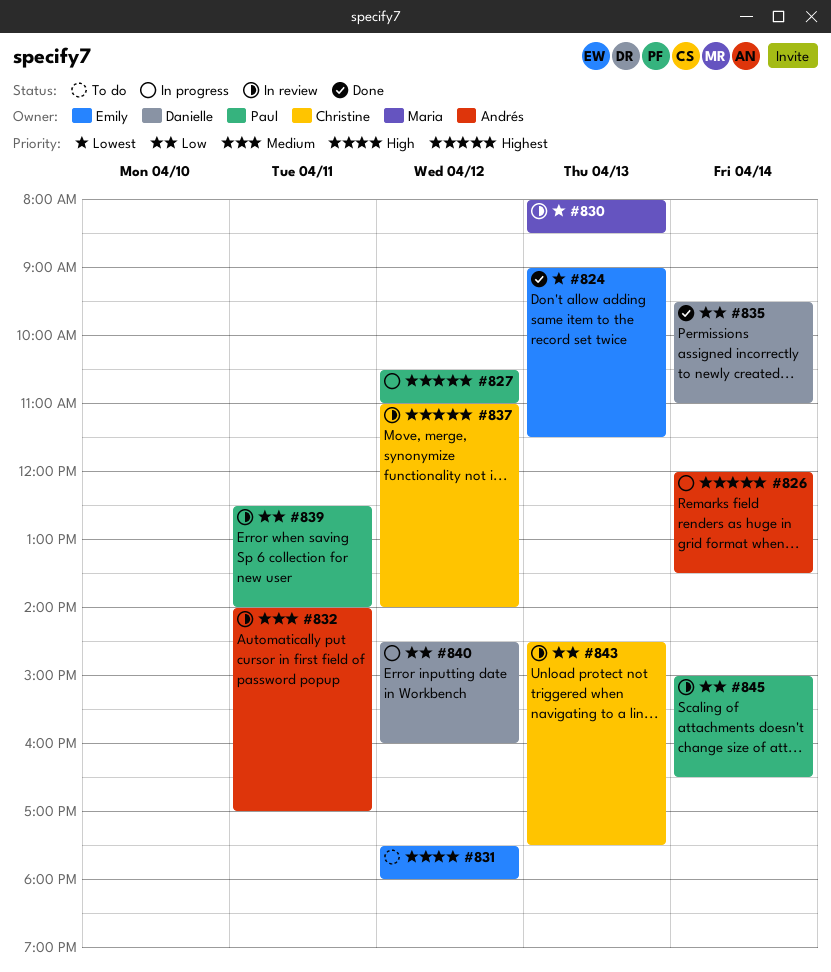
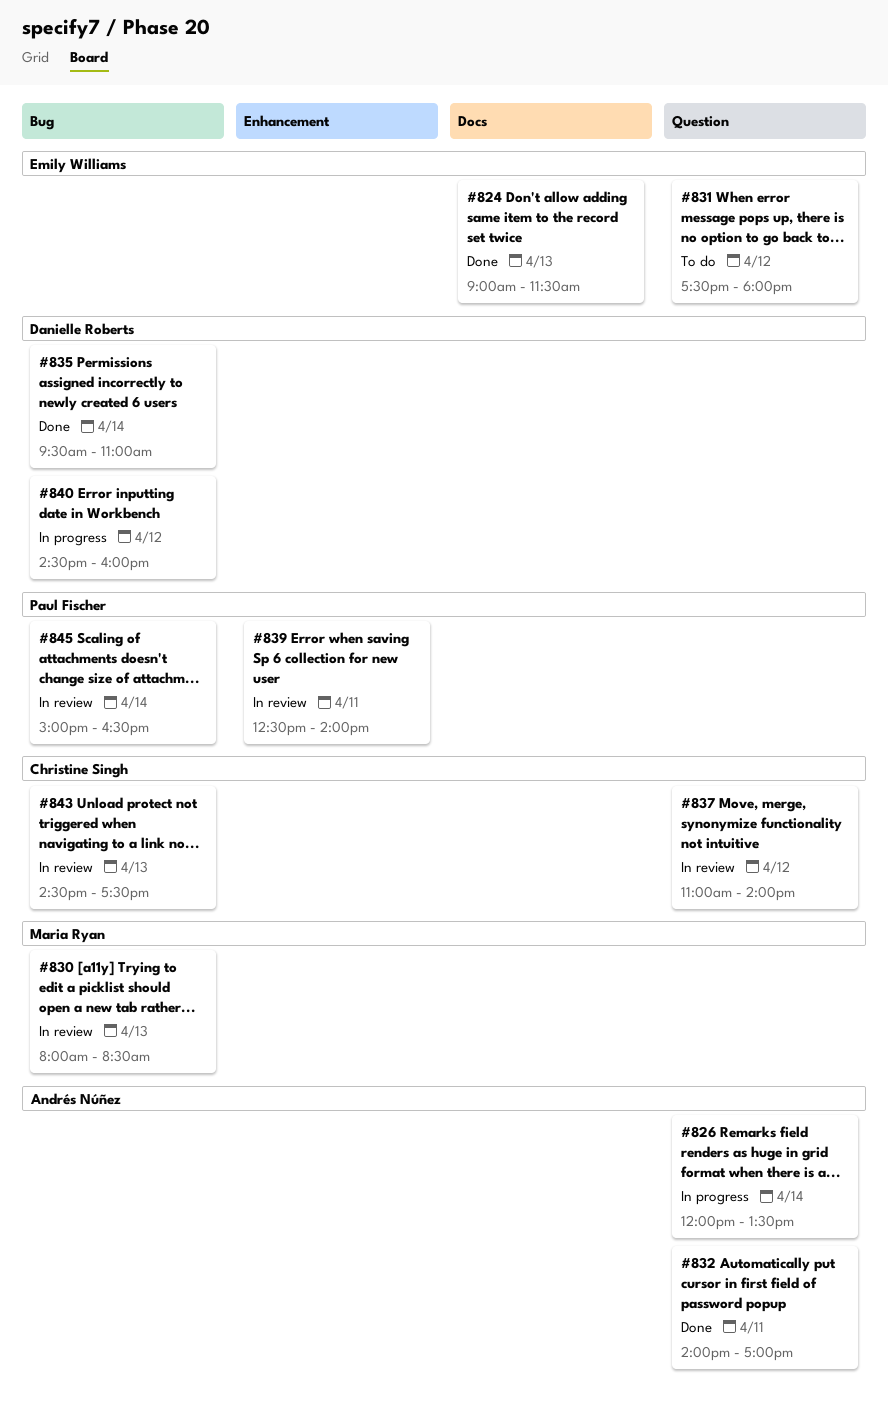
#827: present -> none
#832, status: In review -> Done

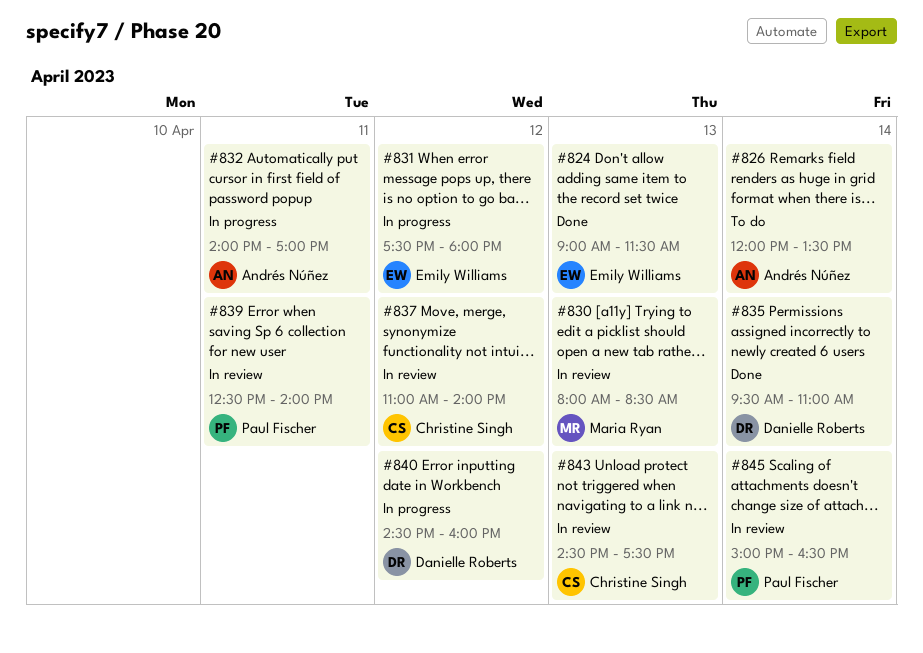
#826, status: In progress -> To do
#831, status: To do -> In progress
#832, status: Done -> In progress

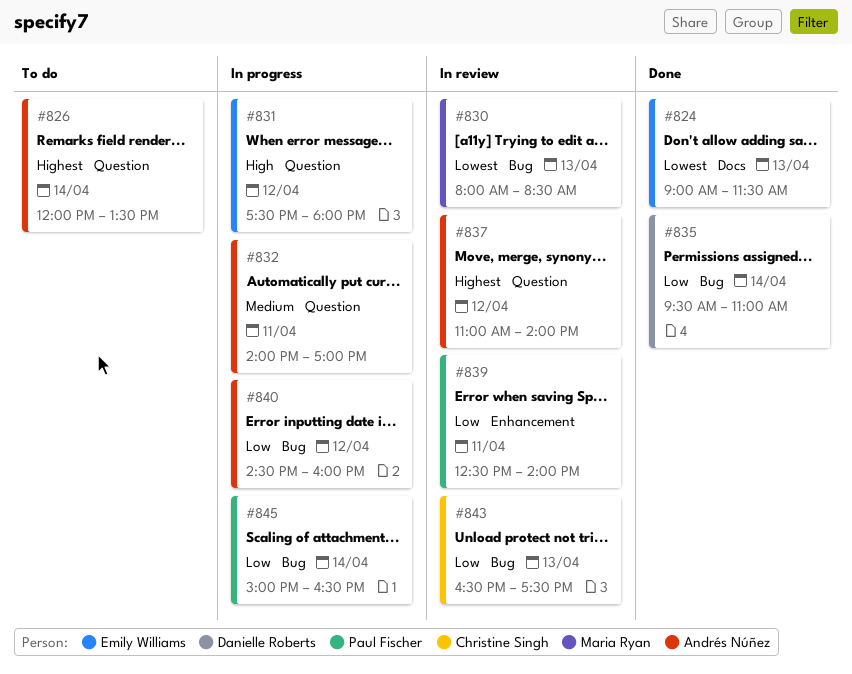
#837, owner: Christine Singh -> Andrés Núñez
#840, owner: Danielle Roberts -> Andrés Núñez
#843, begins: 14:30 -> 16:30
#845, status: In review -> In progress

